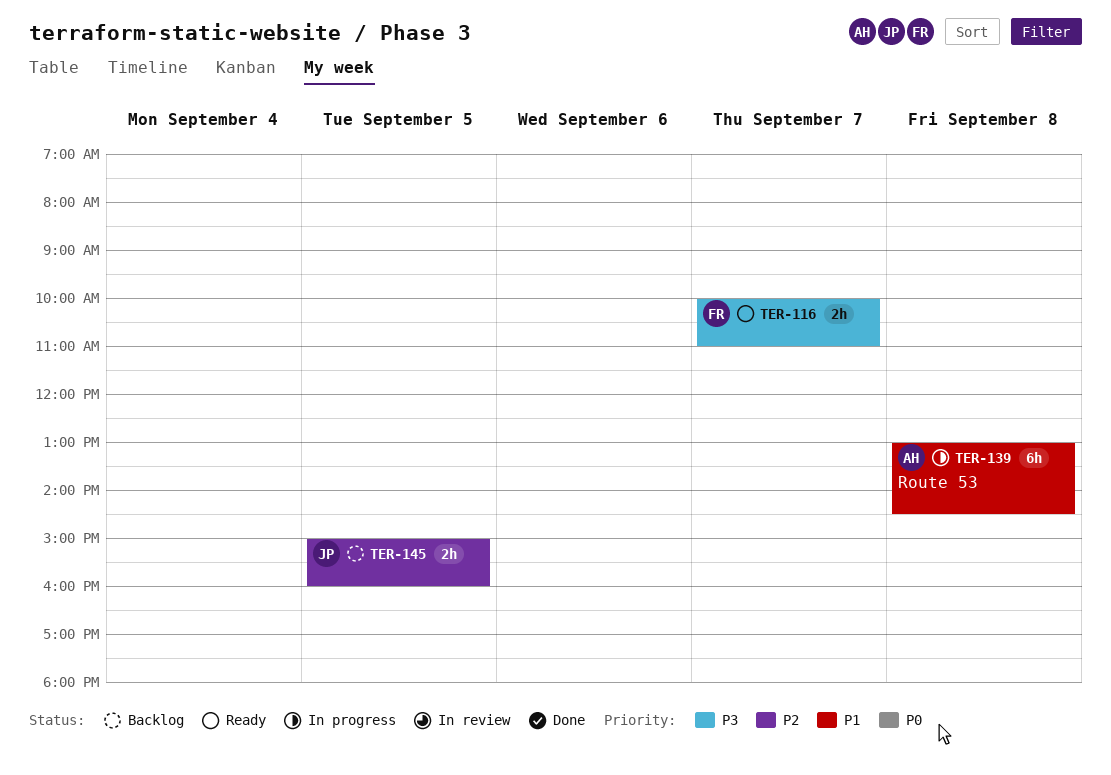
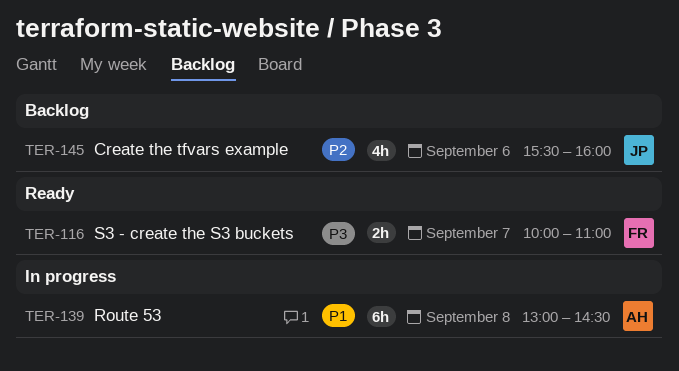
TER-145, estimate: 2h -> 4h
TER-145, day: Sep 5 -> Sep 6
TER-145, begins: 15:00 -> 15:30

